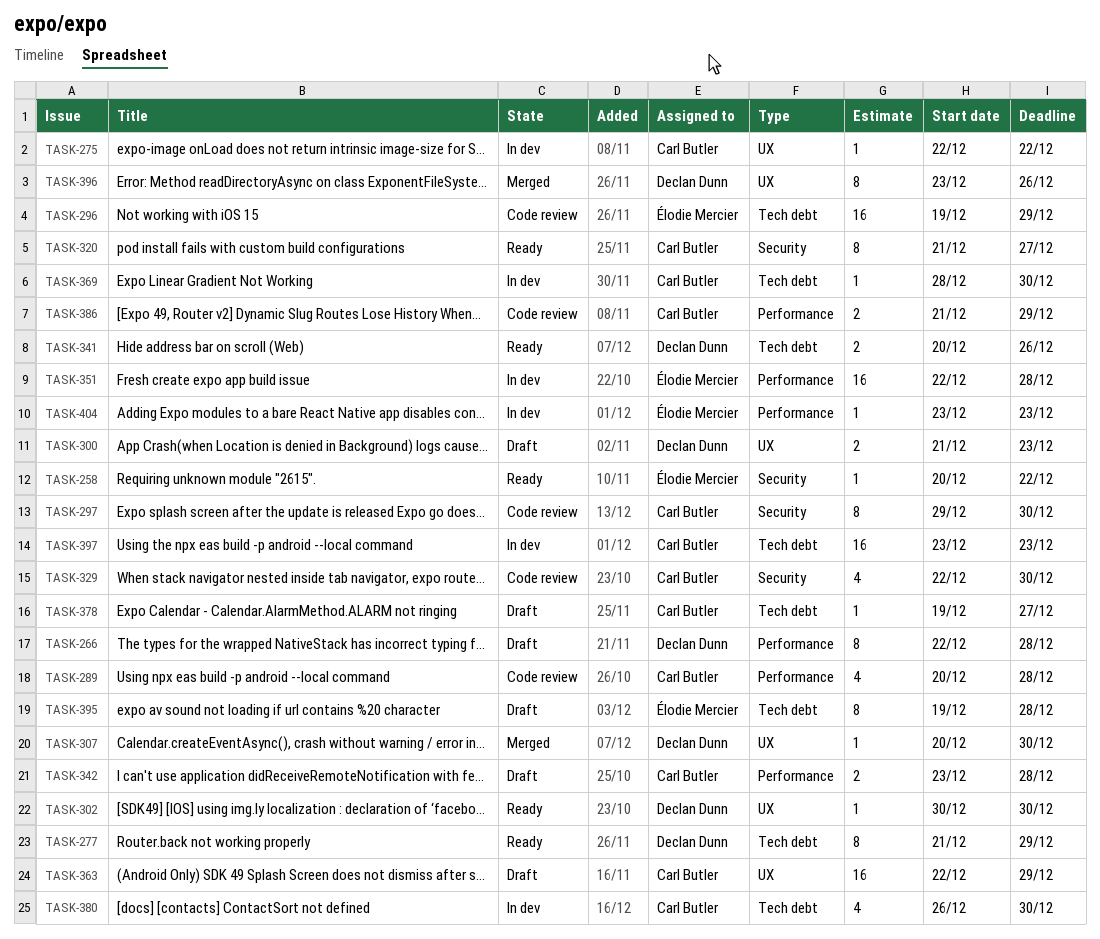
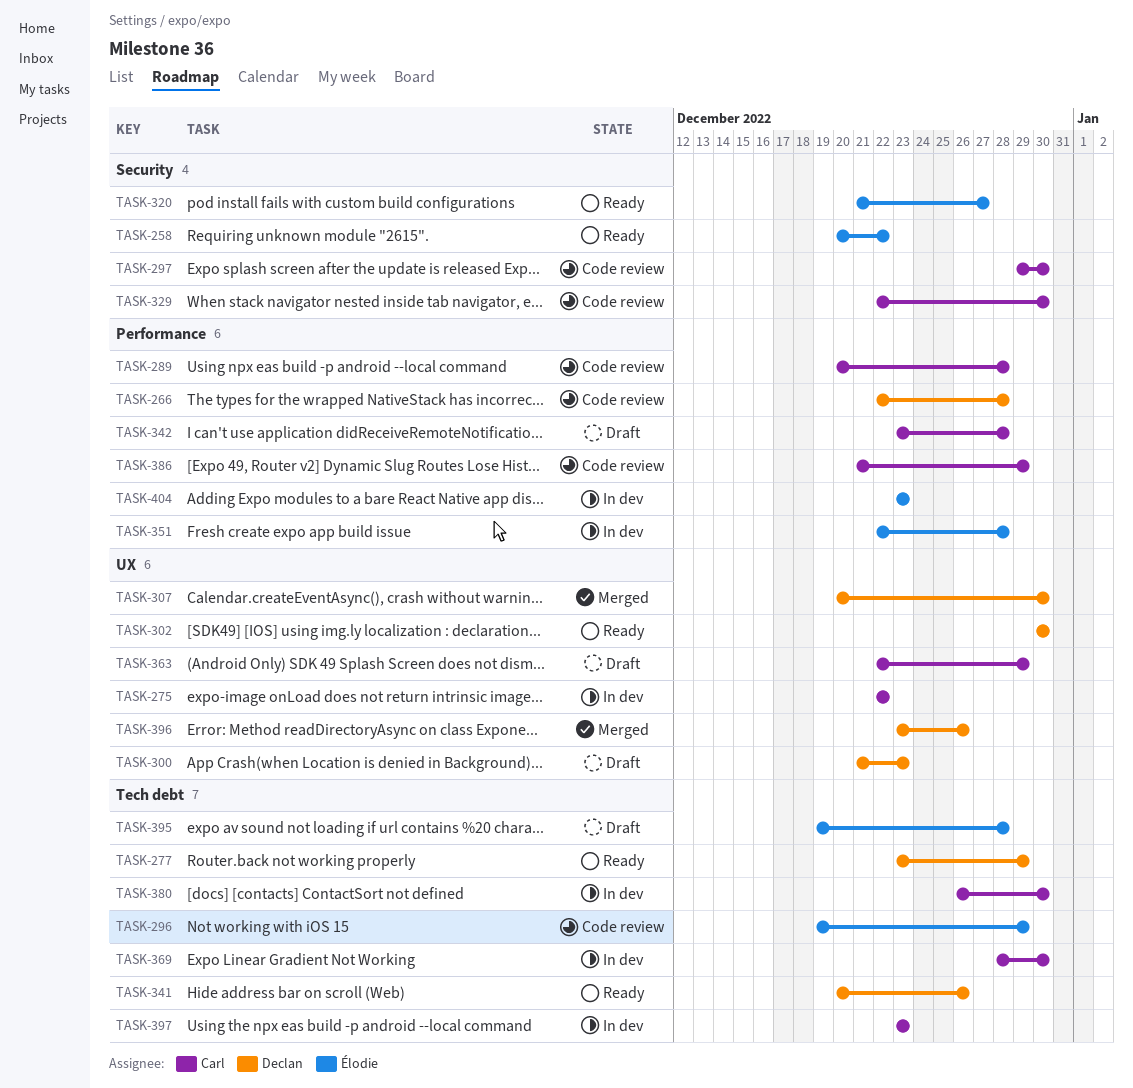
TASK-266, status: Draft -> Code review
TASK-277, start: Dec 21 -> Dec 23
TASK-320, owner: Carl Butler -> Élodie Mercier
TASK-378: present -> none

